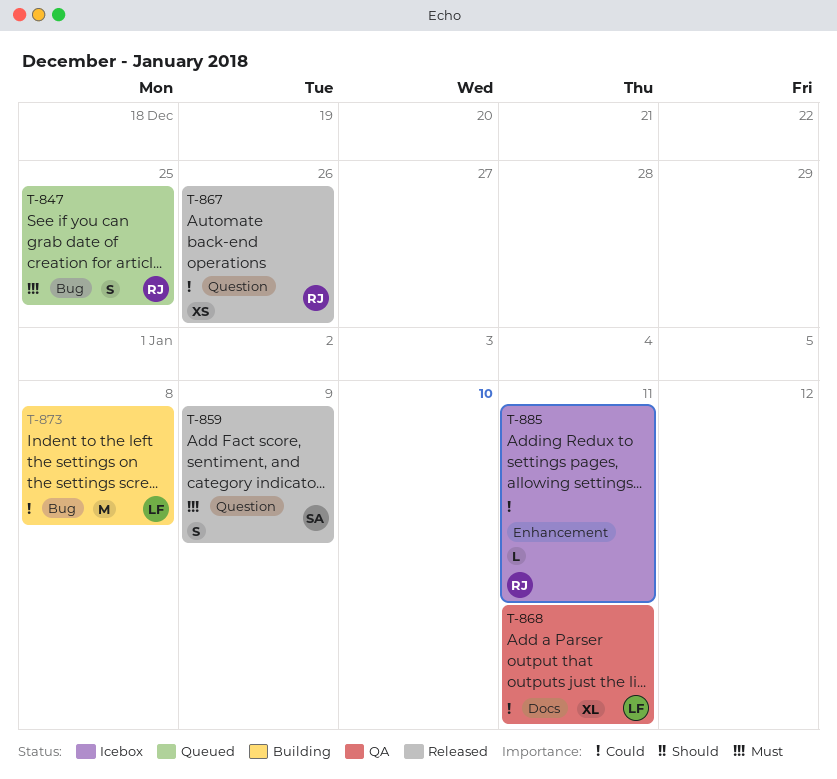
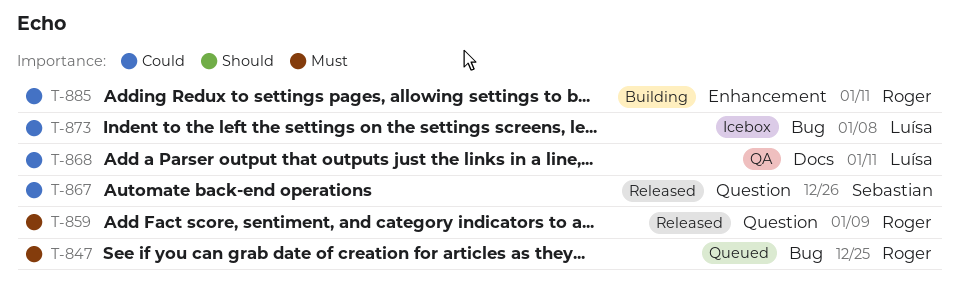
T-859, owner: Sebastian -> Roger
T-867, owner: Roger -> Sebastian
T-873, status: Building -> Icebox
T-885, status: Icebox -> Building

